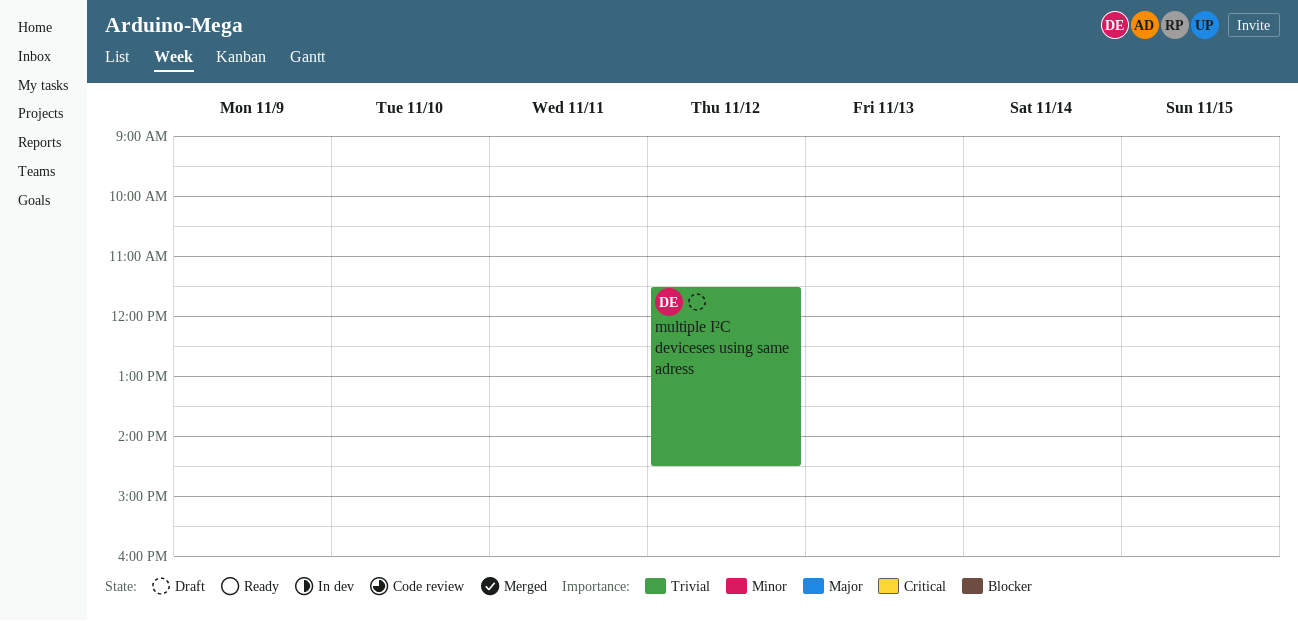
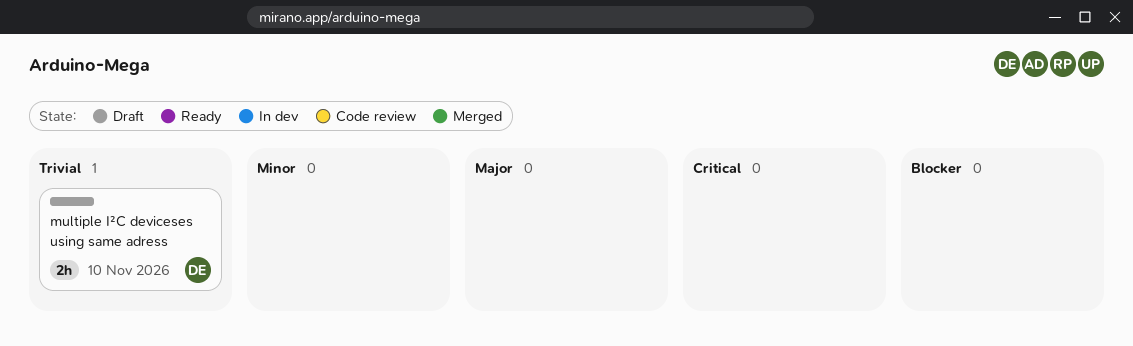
multiple I²C deviceses using same adress, day: Nov 12 -> Nov 10

